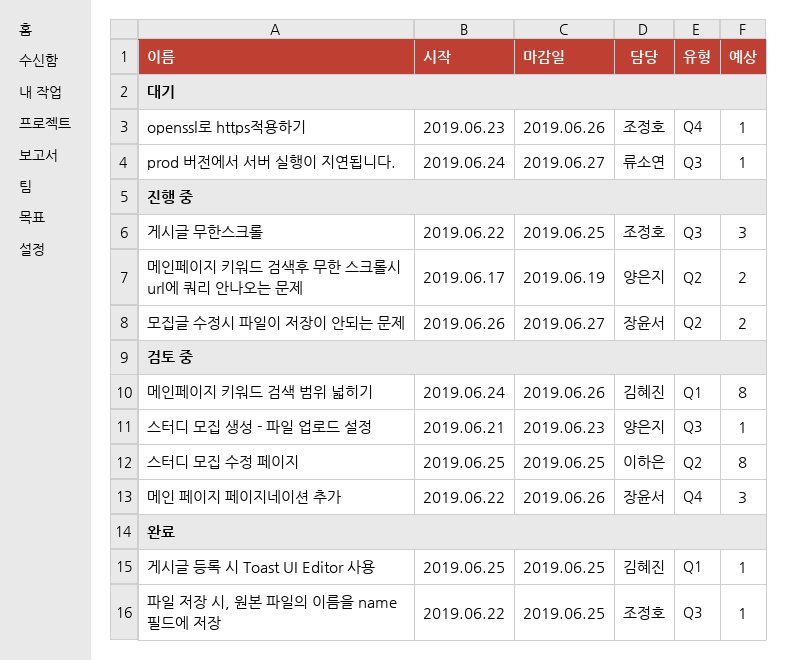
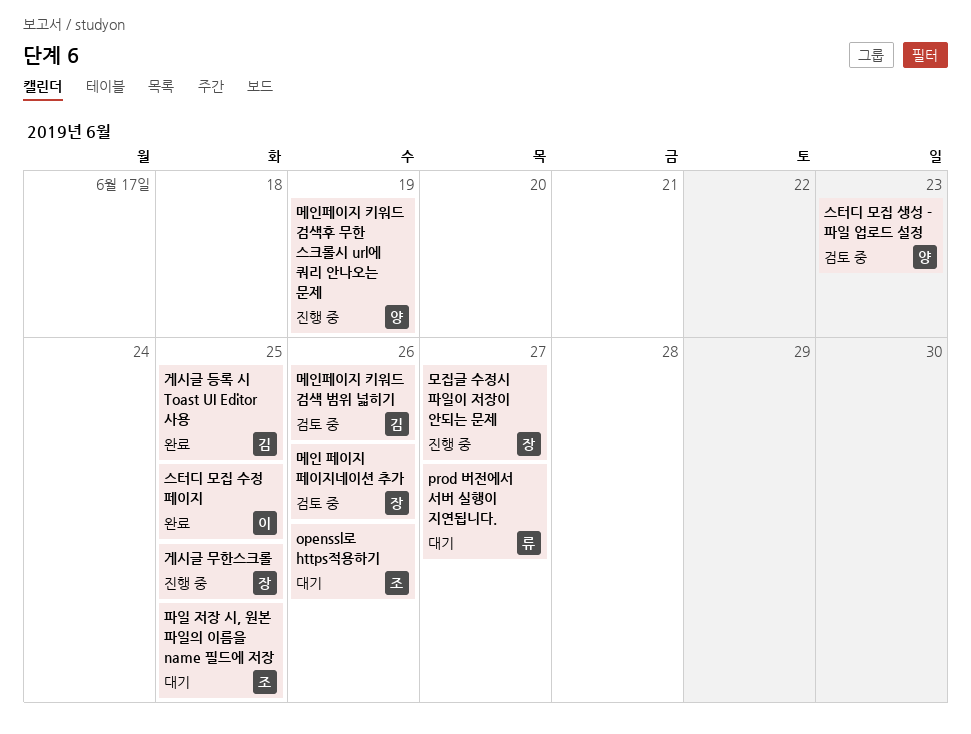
게시글 무한스크롤, owner: 조정호 -> 장윤서
스터디 모집 수정 페이지, status: 검토 중 -> 완료
파일 저장 시, 원본 파일의 이름을 name 필드에 저장, status: 완료 -> 대기

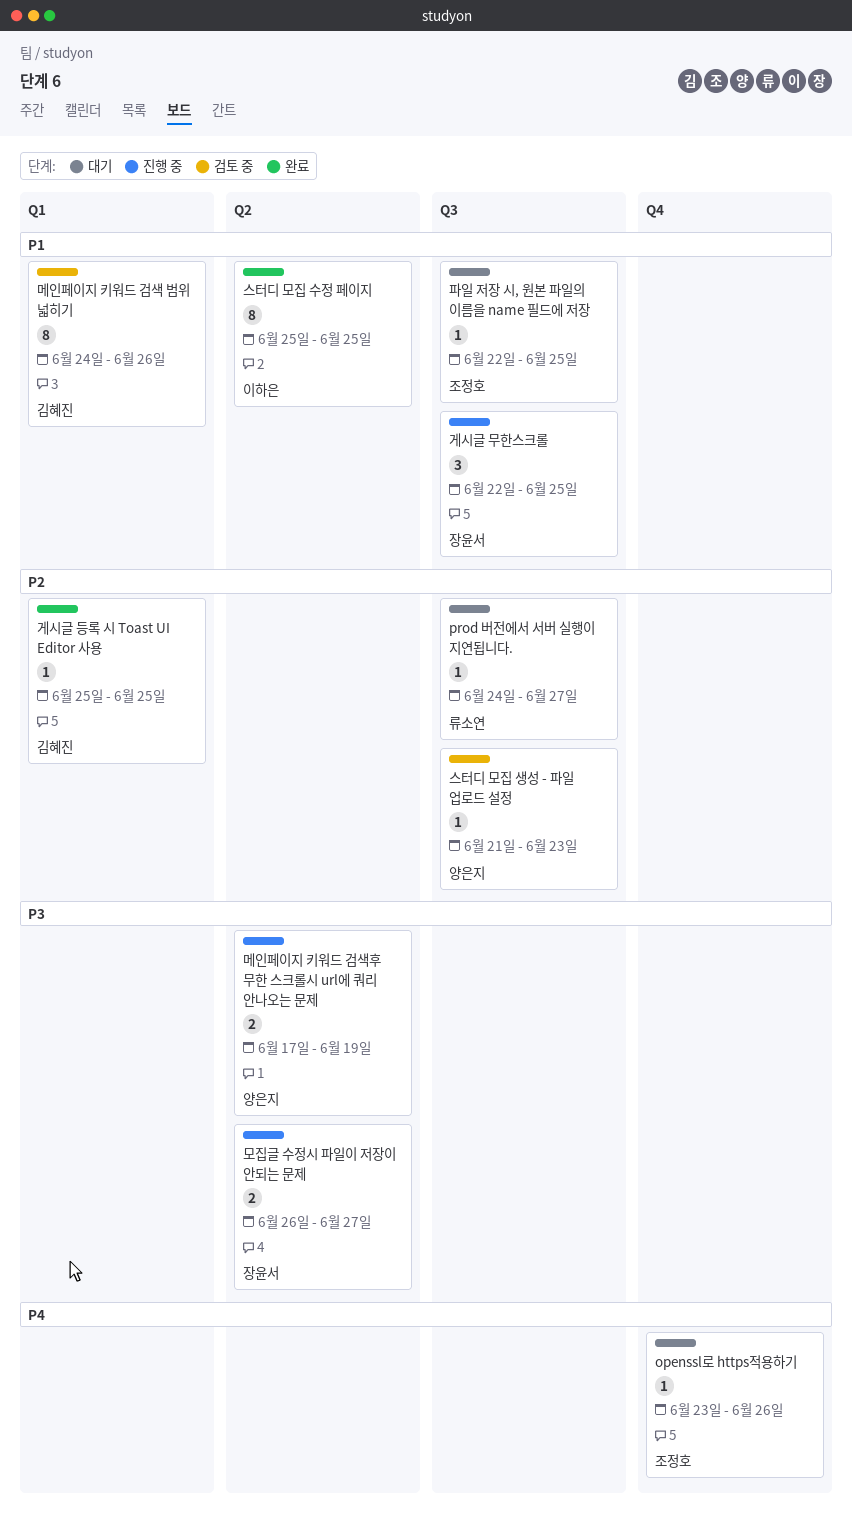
메인 페이지 페이지네이션 추가: present -> none

